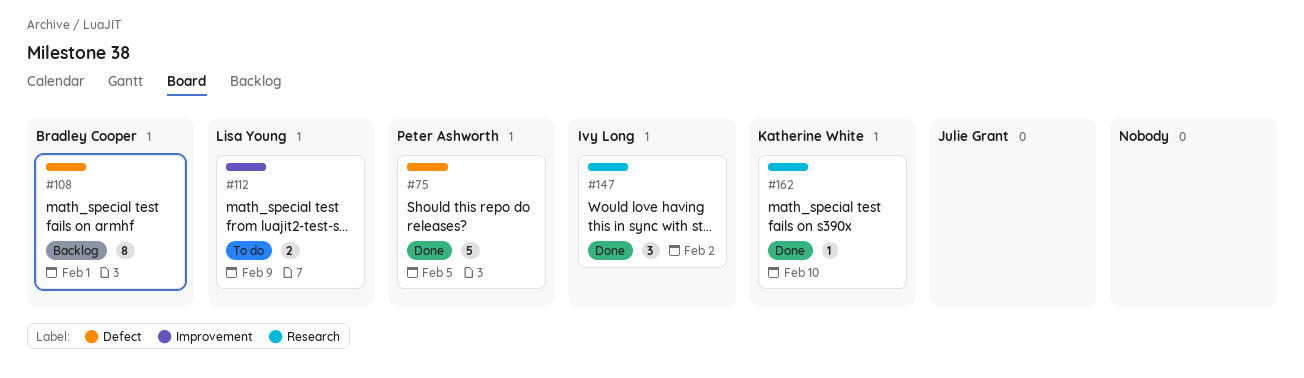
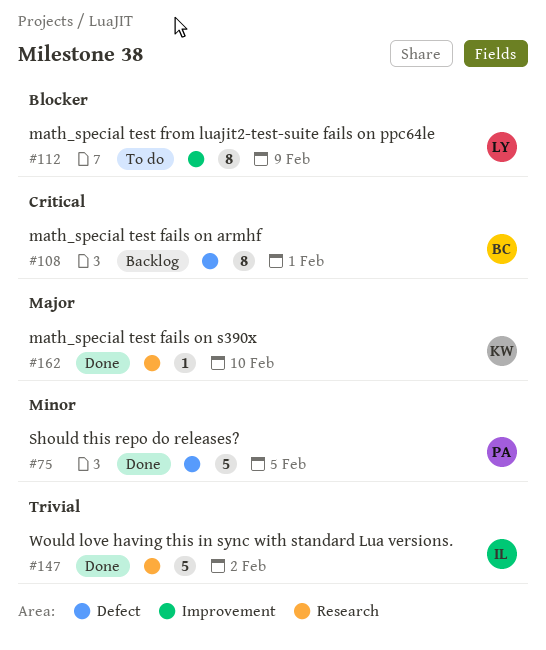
#112, estimate: 2 -> 8
#147, estimate: 3 -> 5

